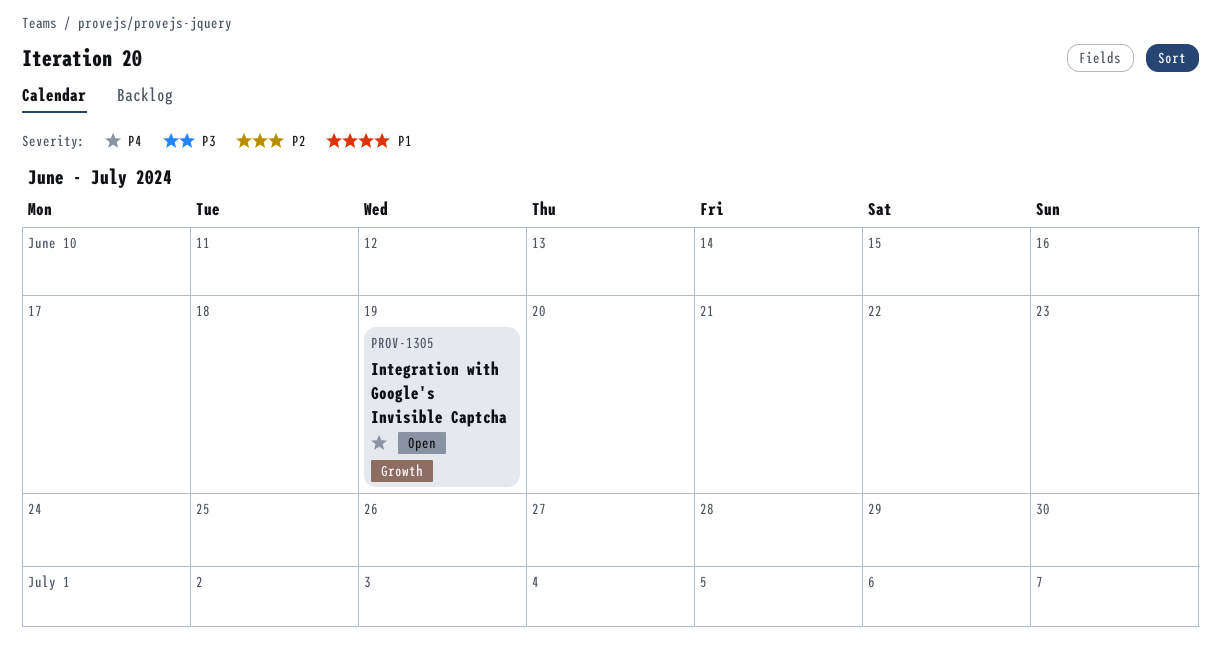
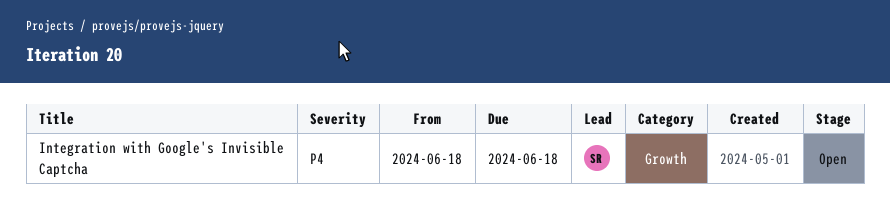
Integration with Google's Invisible Captcha, due: Jun 19 -> Jun 18

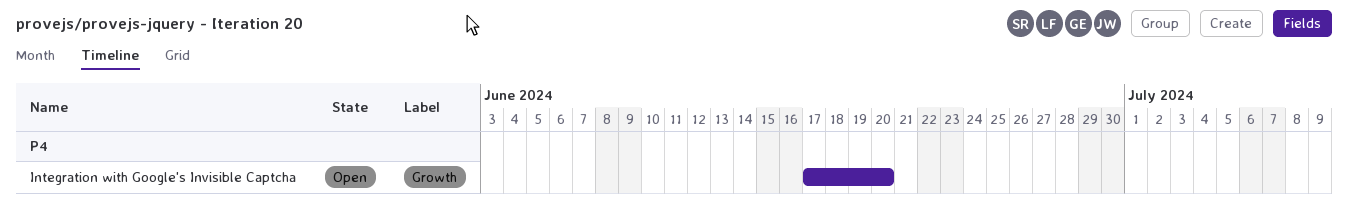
Integration with Google's Invisible Captcha, start: Jun 18 -> Jun 17
Integration with Google's Invisible Captcha, due: Jun 18 -> Jun 20

